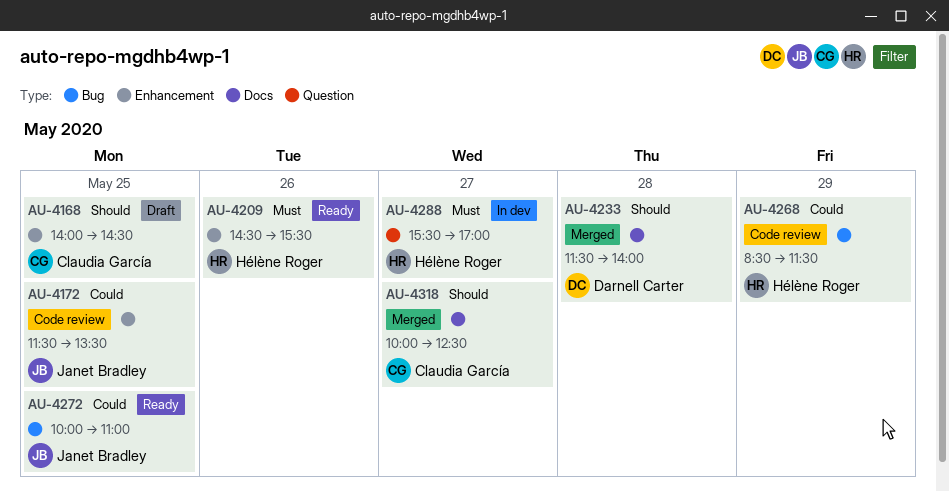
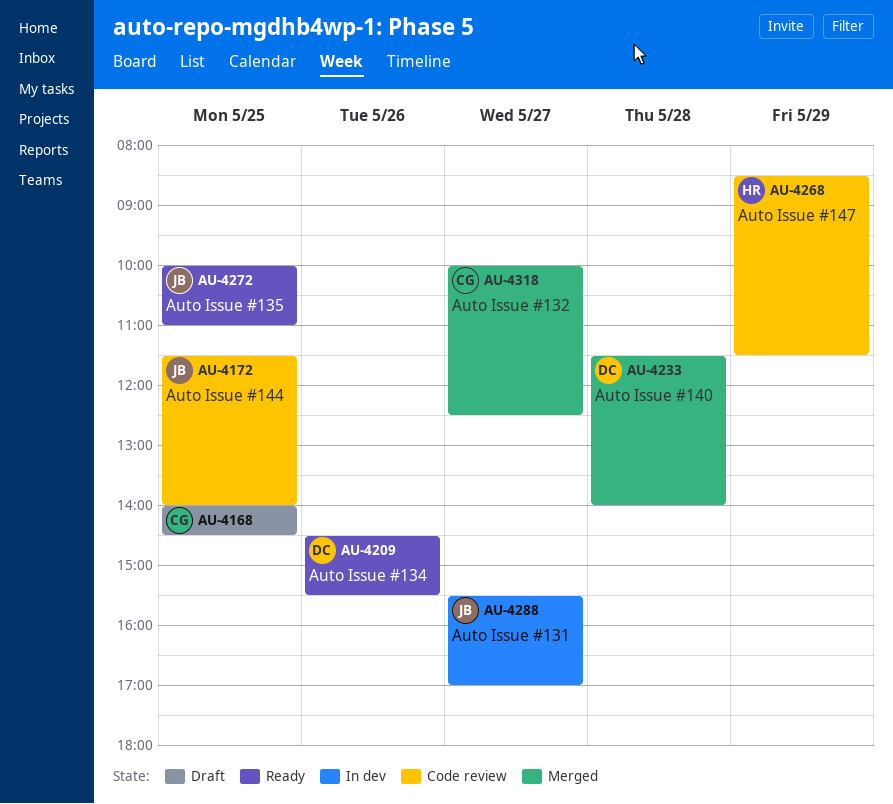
AU-4172, ends: 13:30 -> 14:00
AU-4209, owner: Hélène Roger -> Darnell Carter
AU-4288, owner: Hélène Roger -> Janet Bradley

